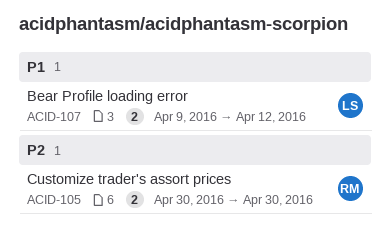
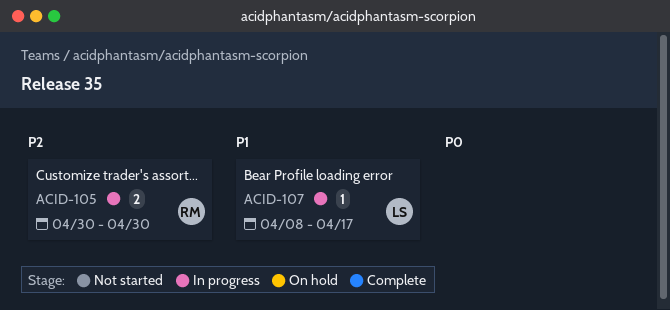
ACID-107, estimate: 2 -> 1
ACID-107, start: Apr 9 -> Apr 8
ACID-107, due: Apr 12 -> Apr 17

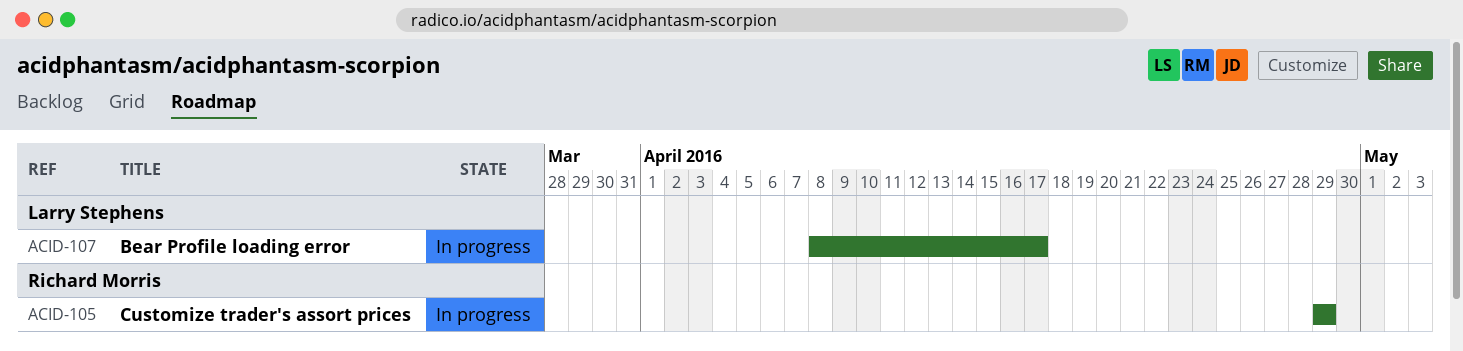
ACID-105, start: Apr 30 -> Apr 29
ACID-105, due: Apr 30 -> Apr 29

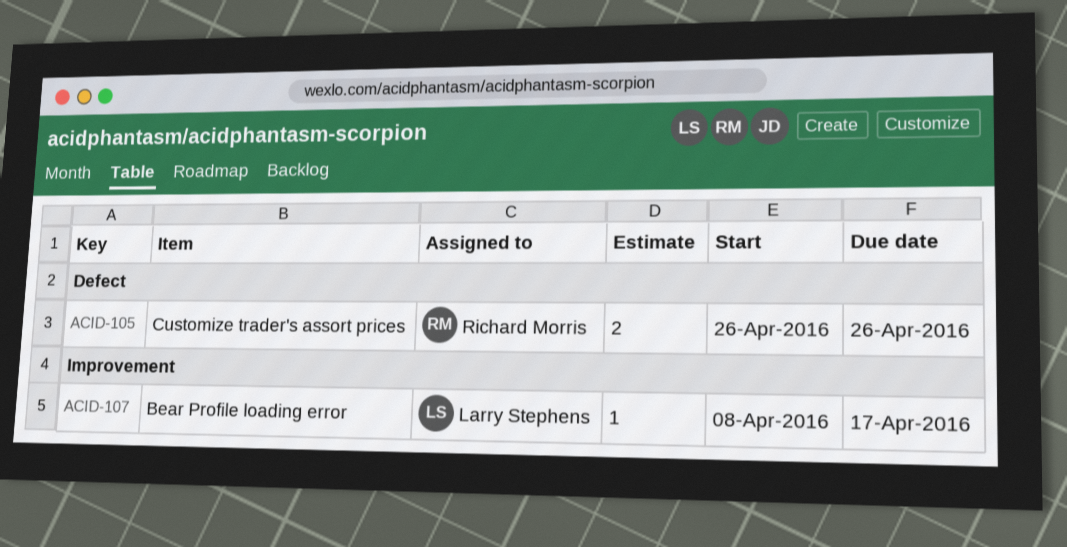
ACID-105, start: Apr 29 -> Apr 26
ACID-105, due: Apr 29 -> Apr 26

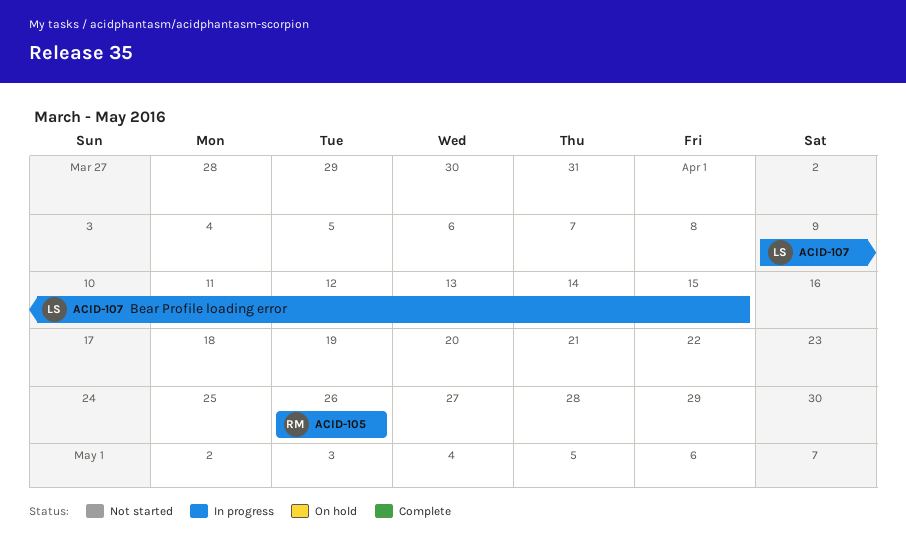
ACID-107, start: Apr 8 -> Apr 9
ACID-107, due: Apr 17 -> Apr 15

